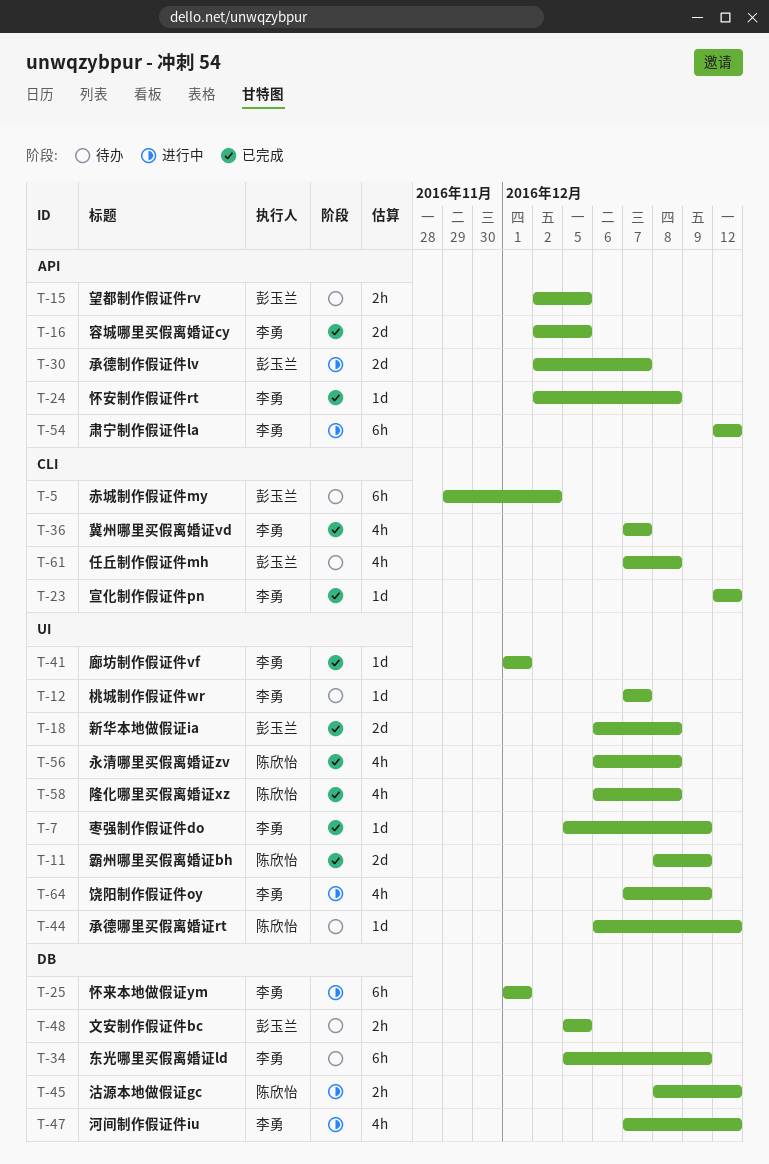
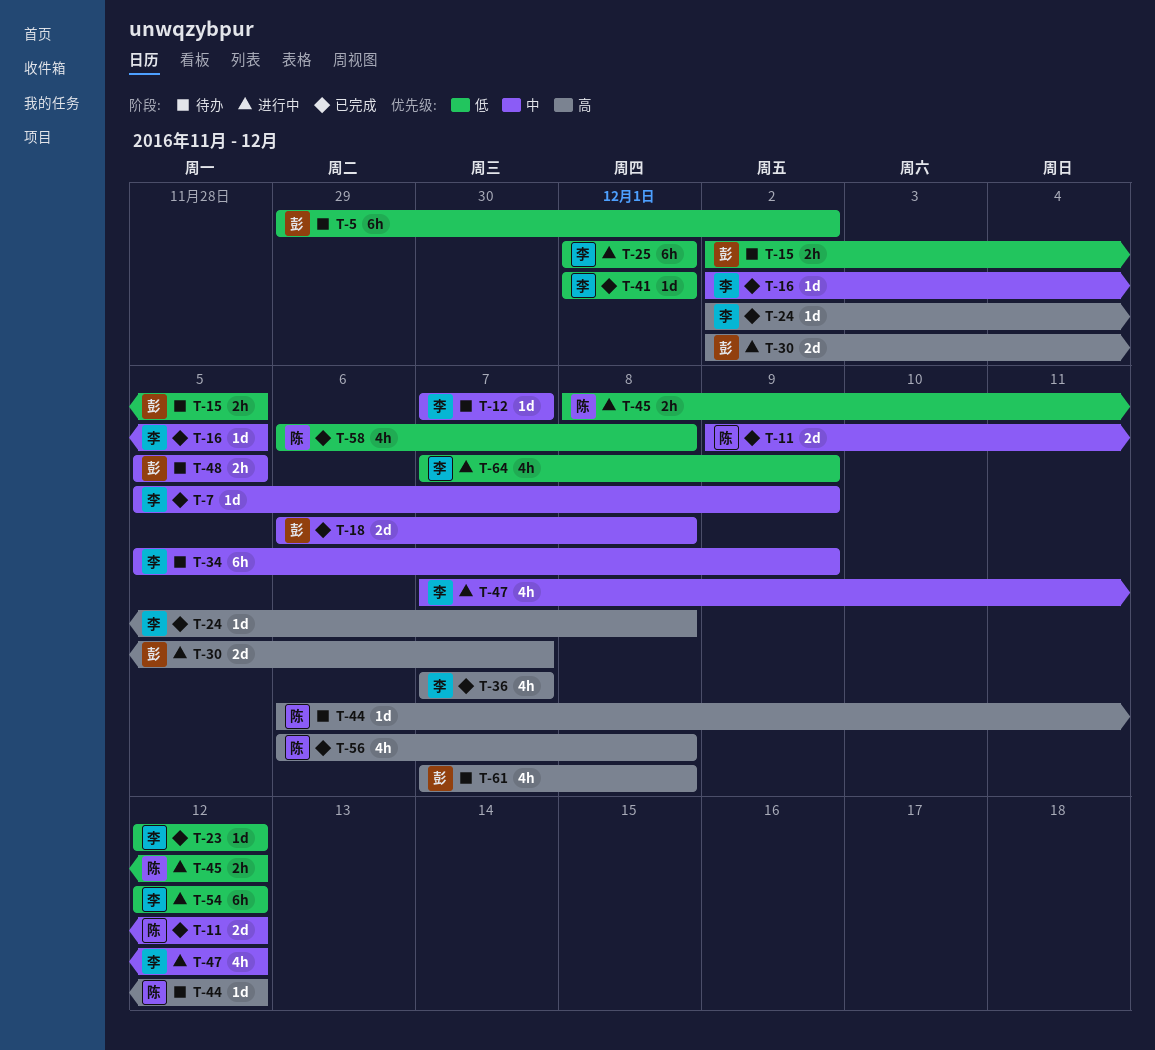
T-11, start: Dec 8 -> Dec 9
T-11, due: Dec 9 -> Dec 12
T-16, estimate: 2d -> 1d

